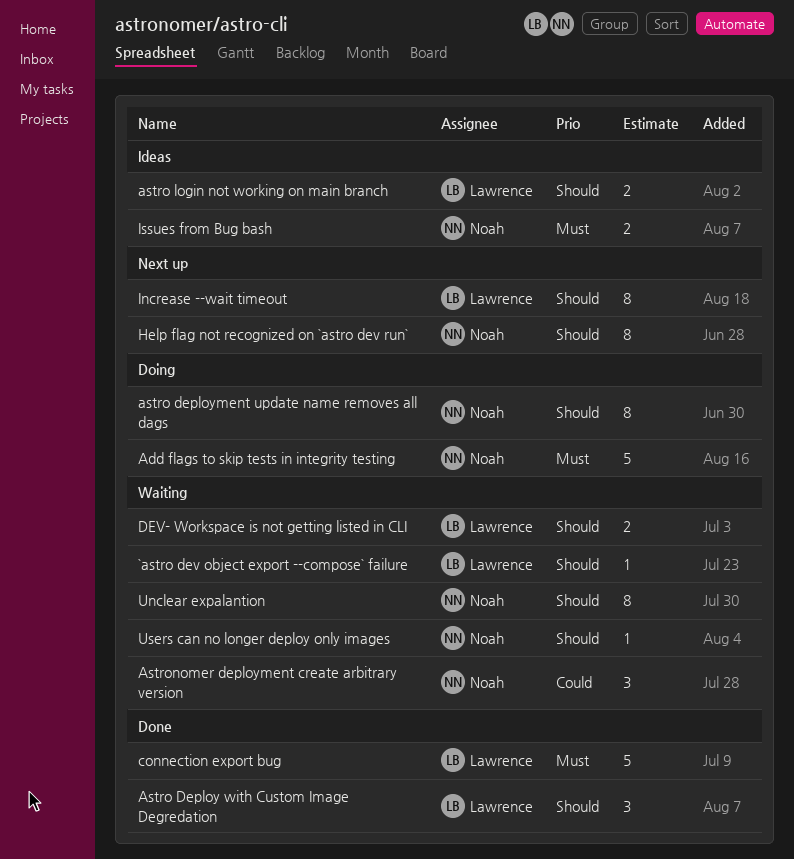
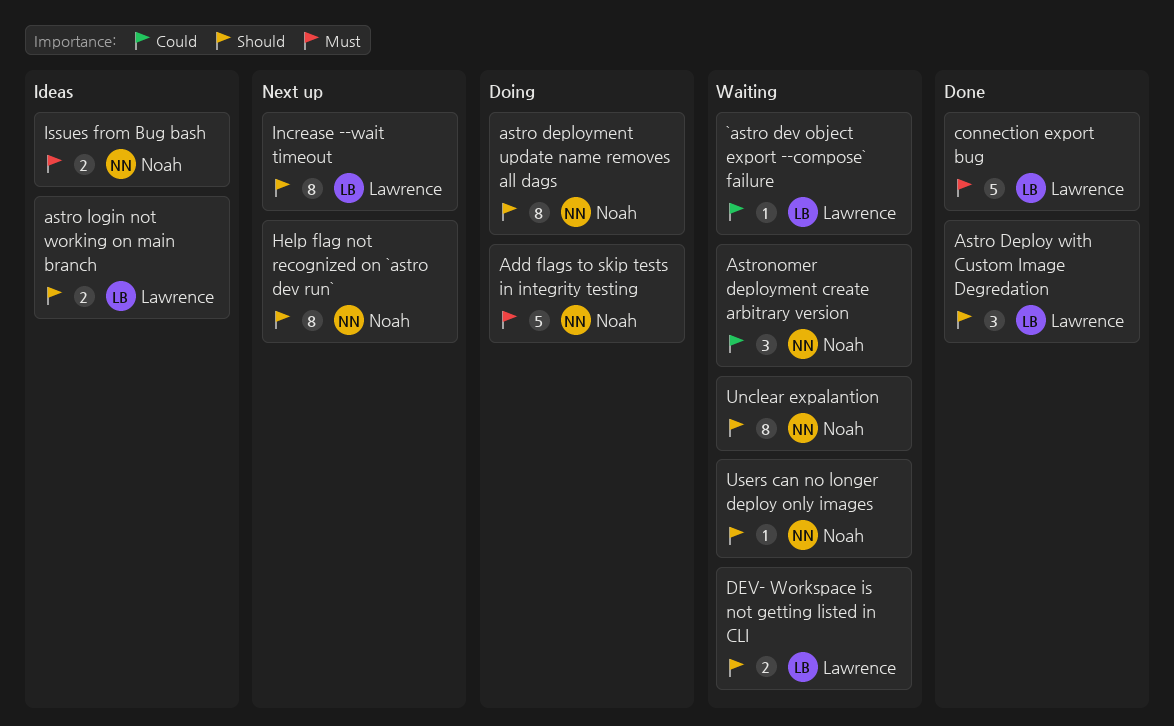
`astro dev object export --compose` failure, priority: Should -> Could

